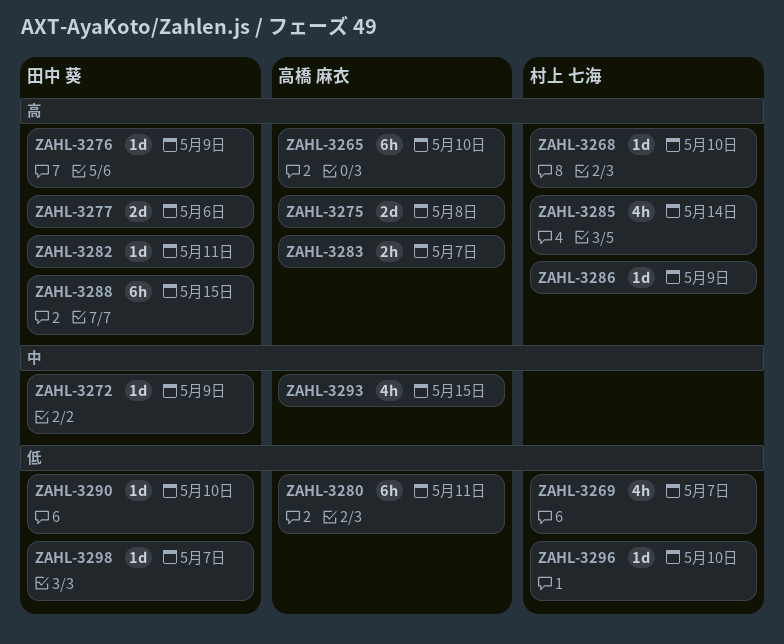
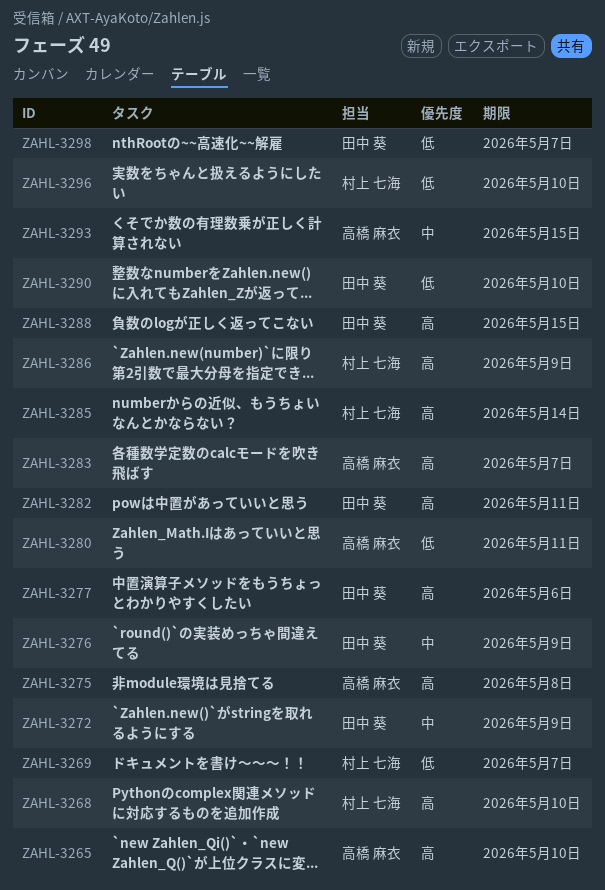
ZAHL-3276, priority: 高 -> 中

